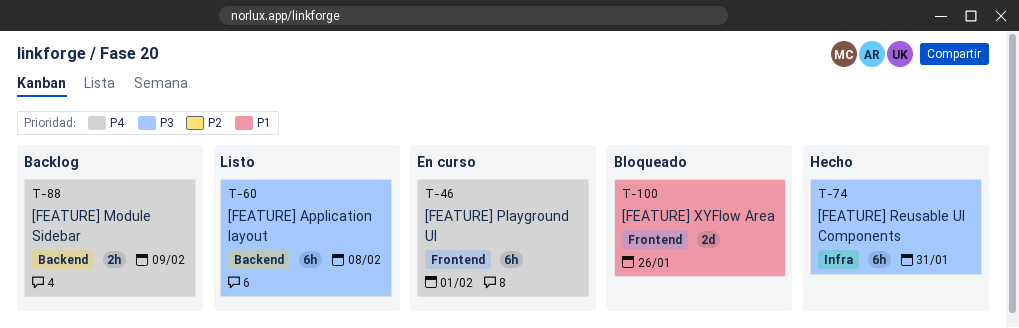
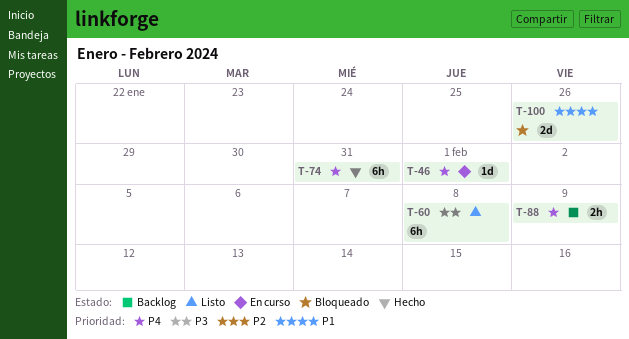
T-46, estimate: 6h -> 1d
T-74, priority: P3 -> P4

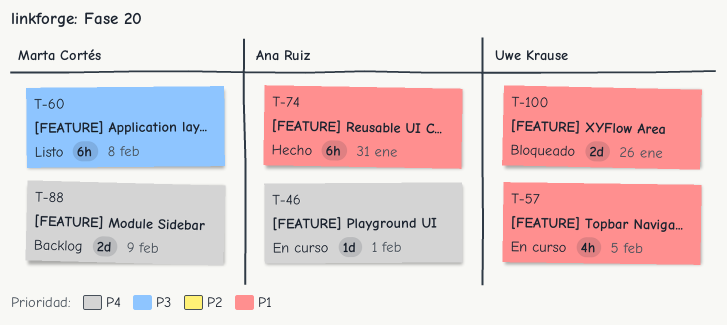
T-57: none -> present
T-74, priority: P4 -> P1
T-88, estimate: 2h -> 2d

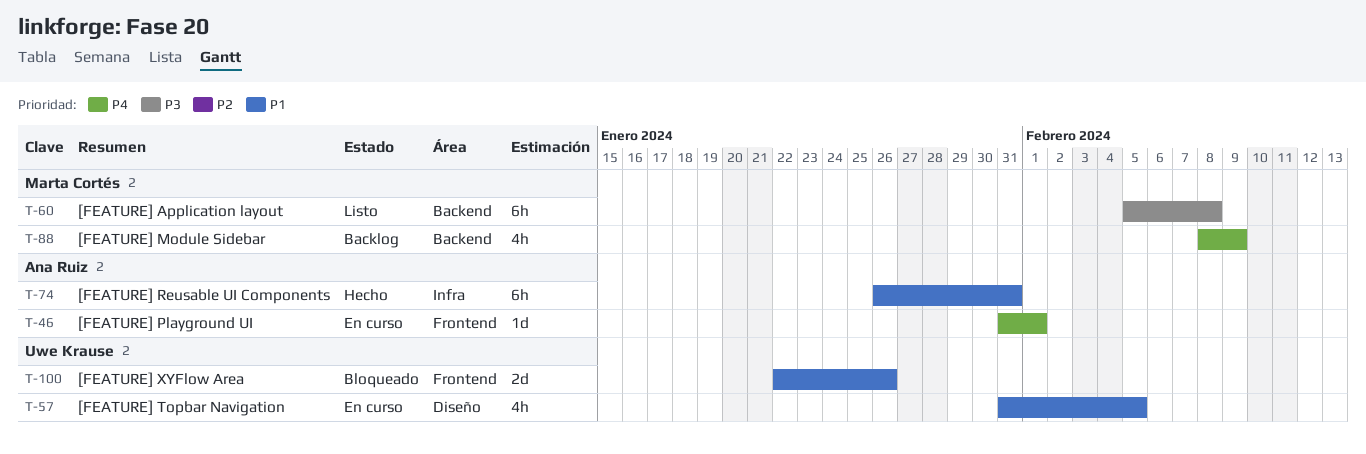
T-88, estimate: 2d -> 4h

